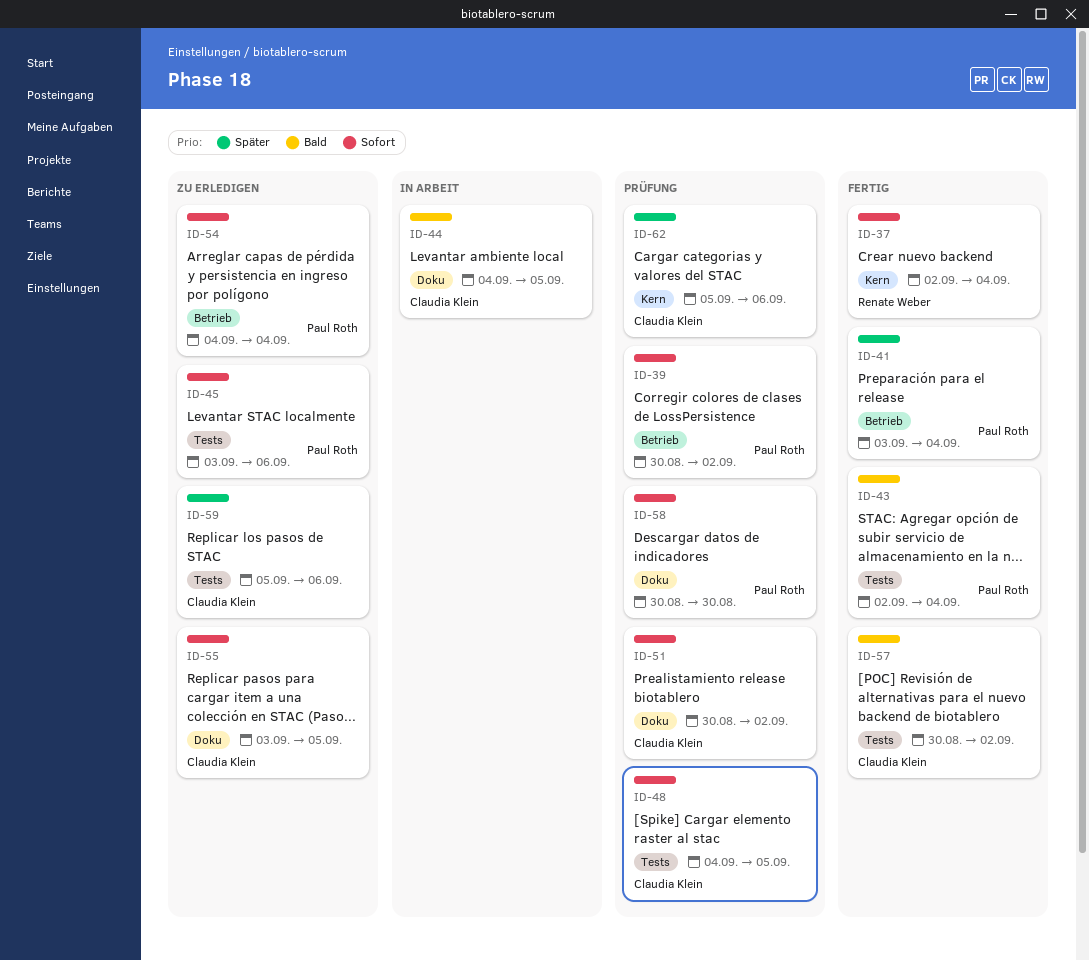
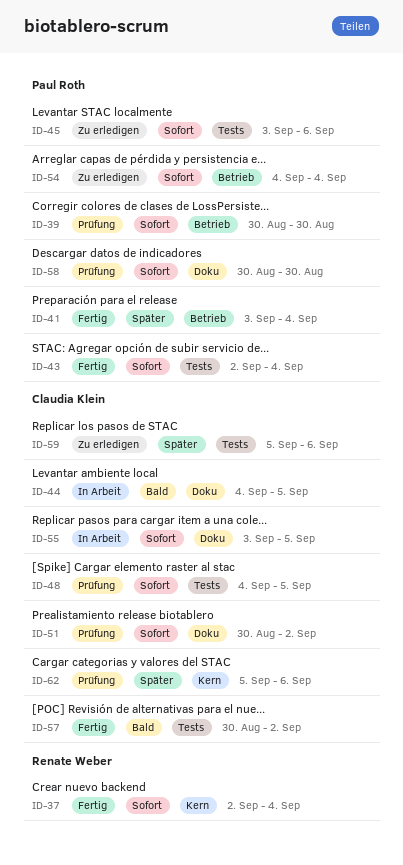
ID-39, due: Sep 2 -> Aug 30
ID-43, priority: Bald -> Sofort
ID-55, status: Zu erledigen -> In Arbeit

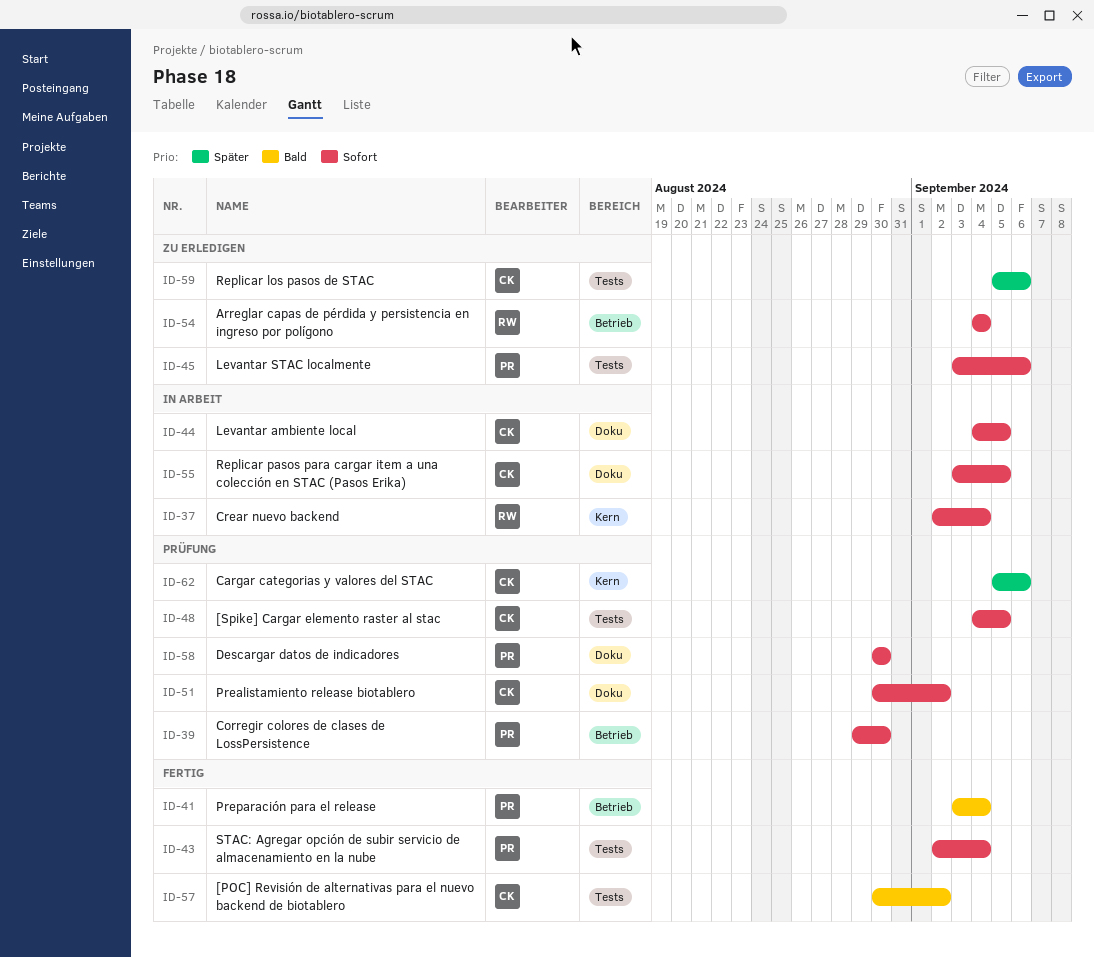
ID-37, status: Fertig -> In Arbeit
ID-39, start: Aug 30 -> Aug 29
ID-41, priority: Später -> Bald
ID-44, priority: Bald -> Sofort
ID-54, owner: Paul Roth -> Renate Weber

